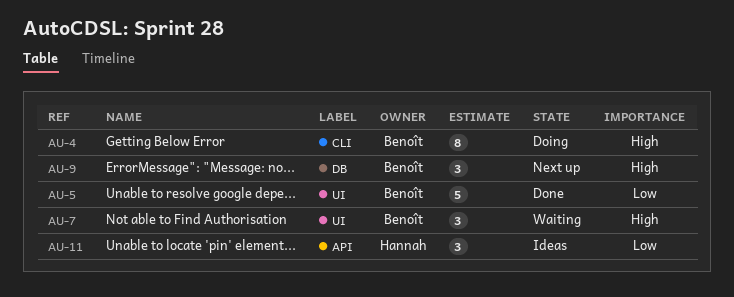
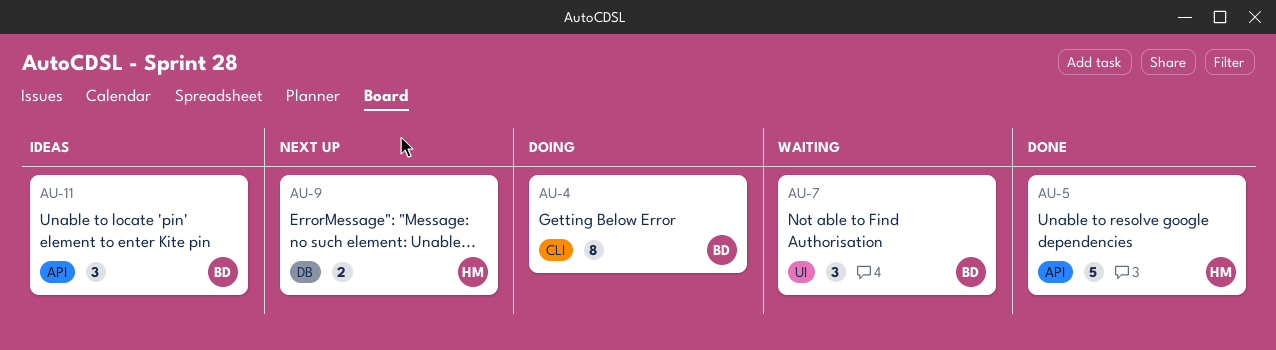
AU-5, owner: Benoît -> Hannah
AU-5, label: UI -> API
AU-9, owner: Benoît -> Hannah
AU-9, estimate: 3 -> 2
AU-11, owner: Hannah -> Benoît

